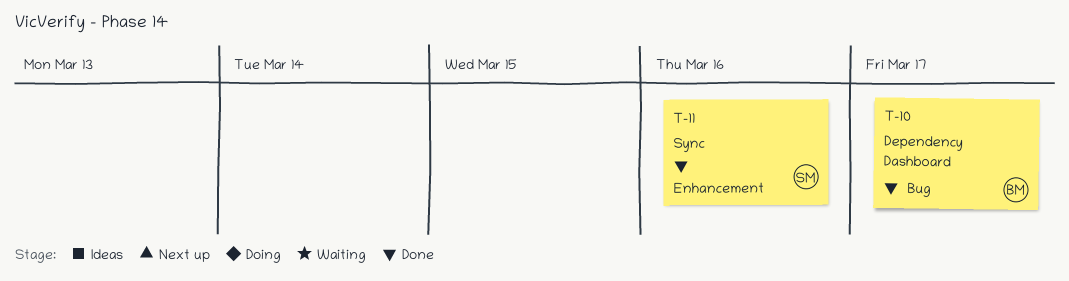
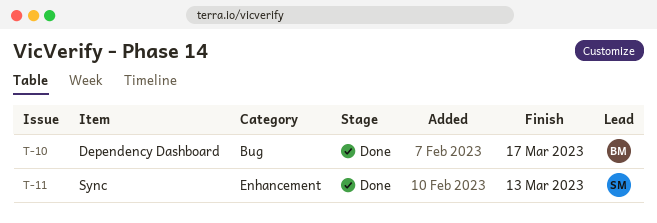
T-11, due: Mar 16 -> Mar 13

